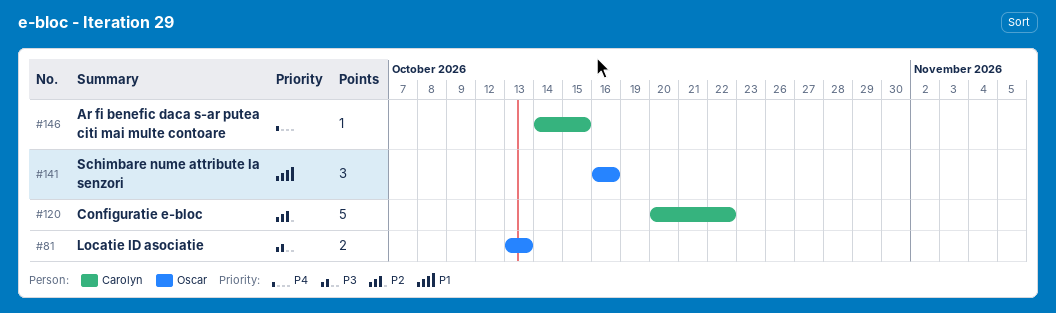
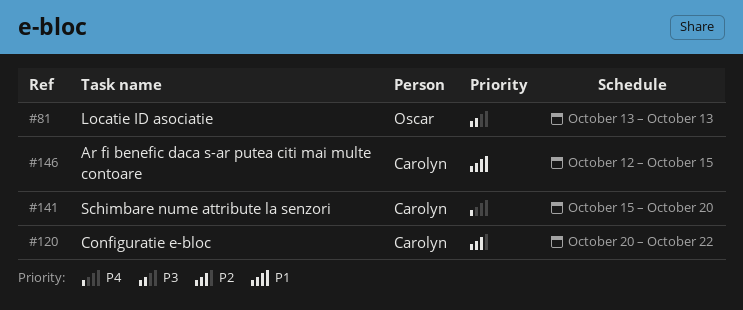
#141, owner: Oscar -> Carolyn
#141, priority: P1 -> P4
#141, start: Oct 16 -> Oct 15
#141, due: Oct 16 -> Oct 20
#146, priority: P4 -> P1
#146, start: Oct 14 -> Oct 12

